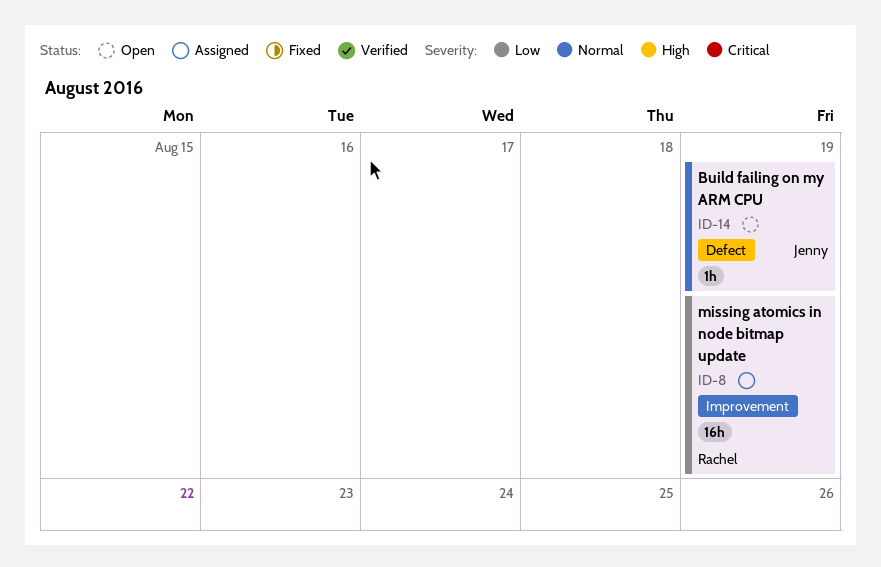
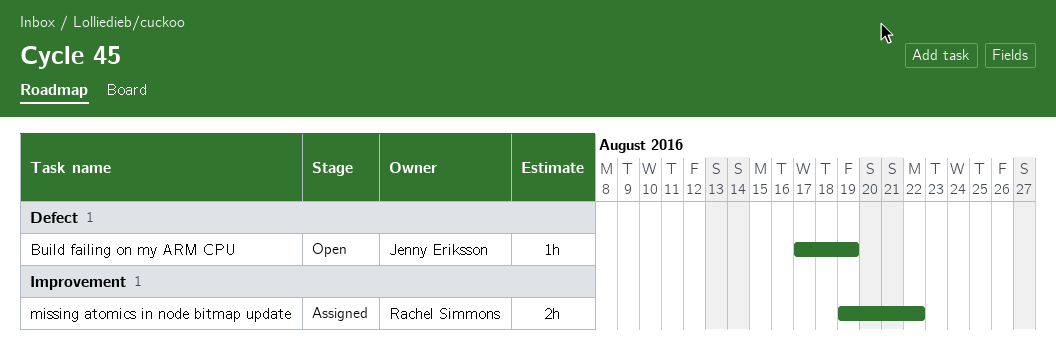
missing atomics in node bitmap update, estimate: 16h -> 2h
missing atomics in node bitmap update, due: Aug 19 -> Aug 22

